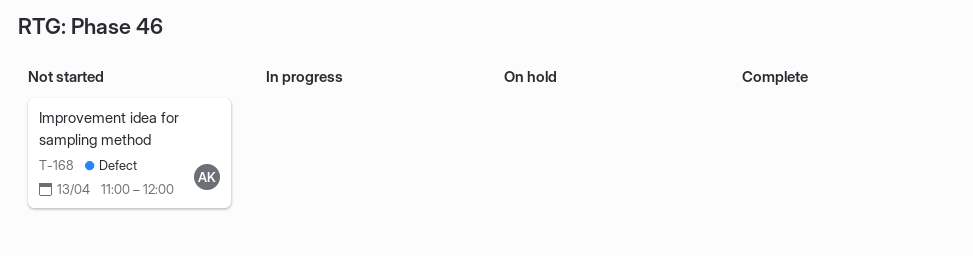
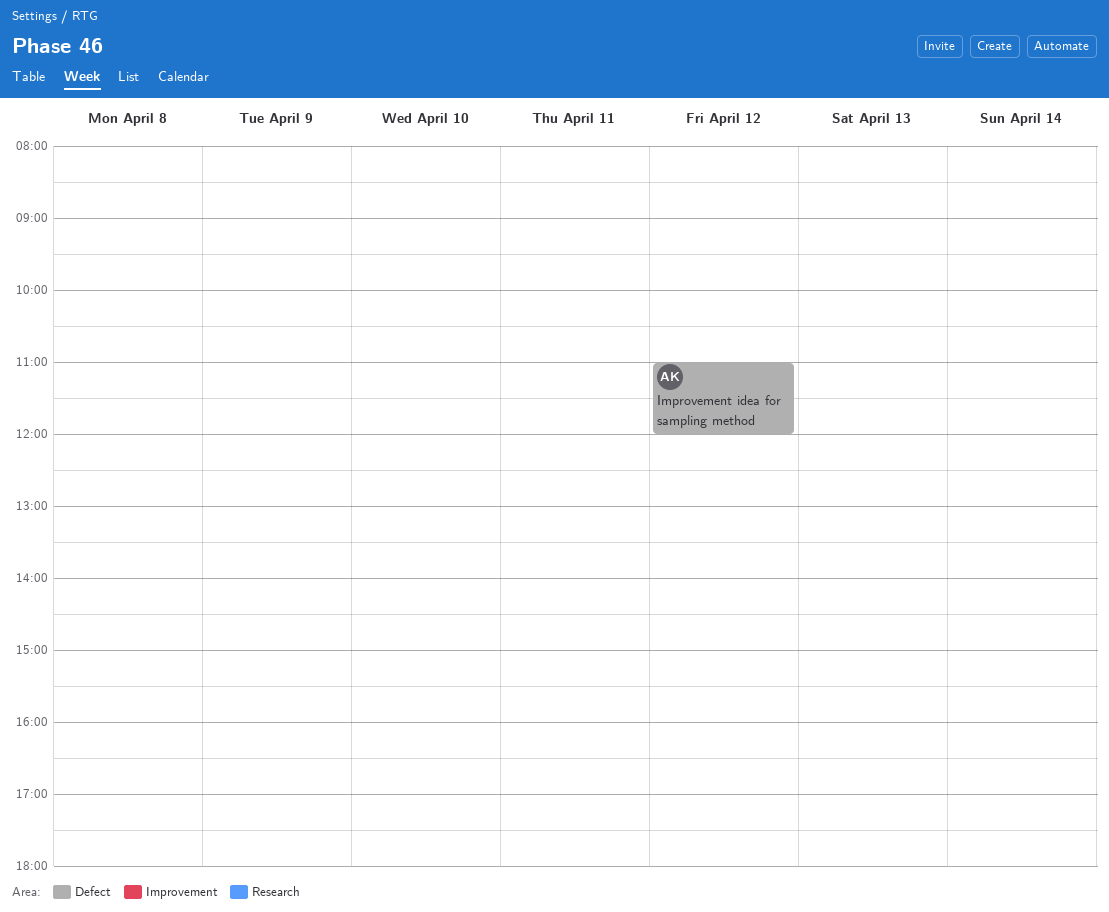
Improvement idea for sampling method, day: Apr 13 -> Apr 12

